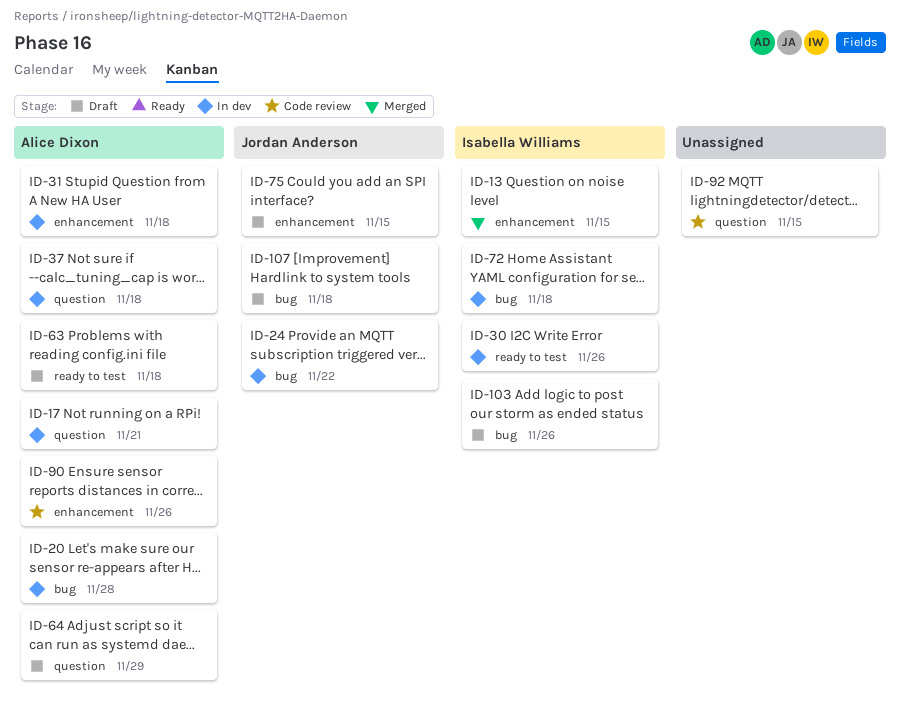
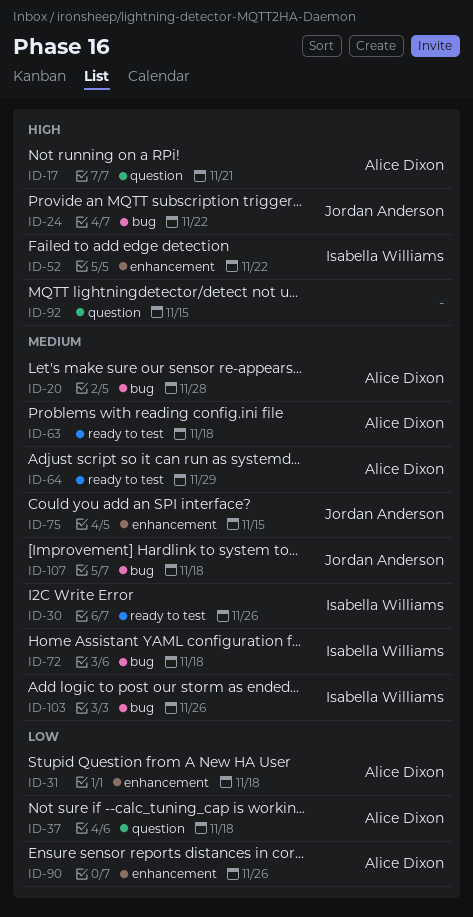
ID-13: present -> none
ID-52: none -> present
ID-64, label: question -> ready to test

